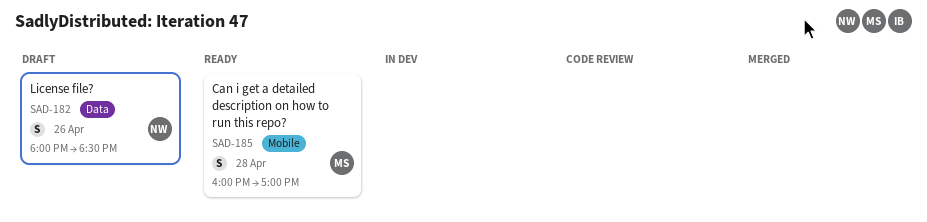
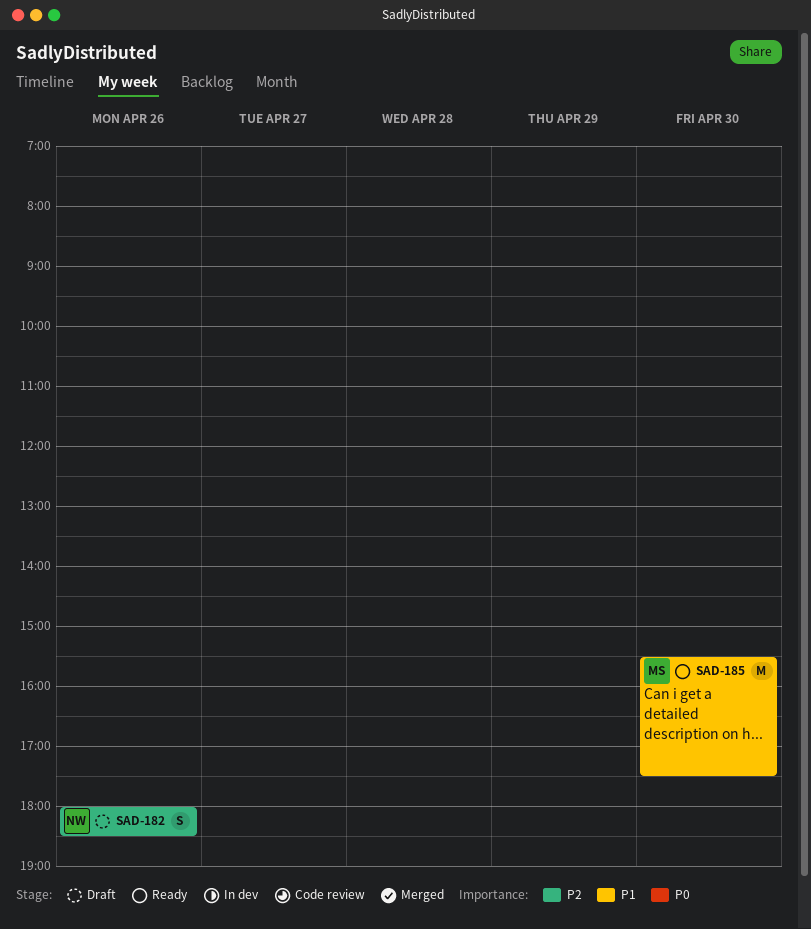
SAD-185, estimate: S -> M
SAD-185, day: Apr 28 -> Apr 30
SAD-185, begins: 16:00 -> 15:30
SAD-185, ends: 17:00 -> 17:30

